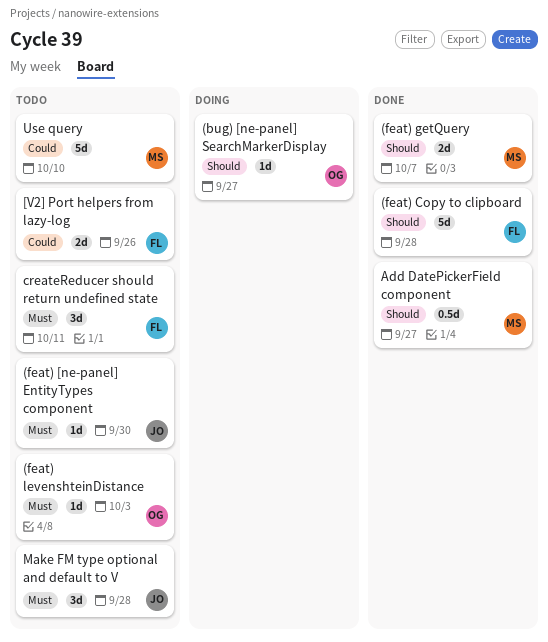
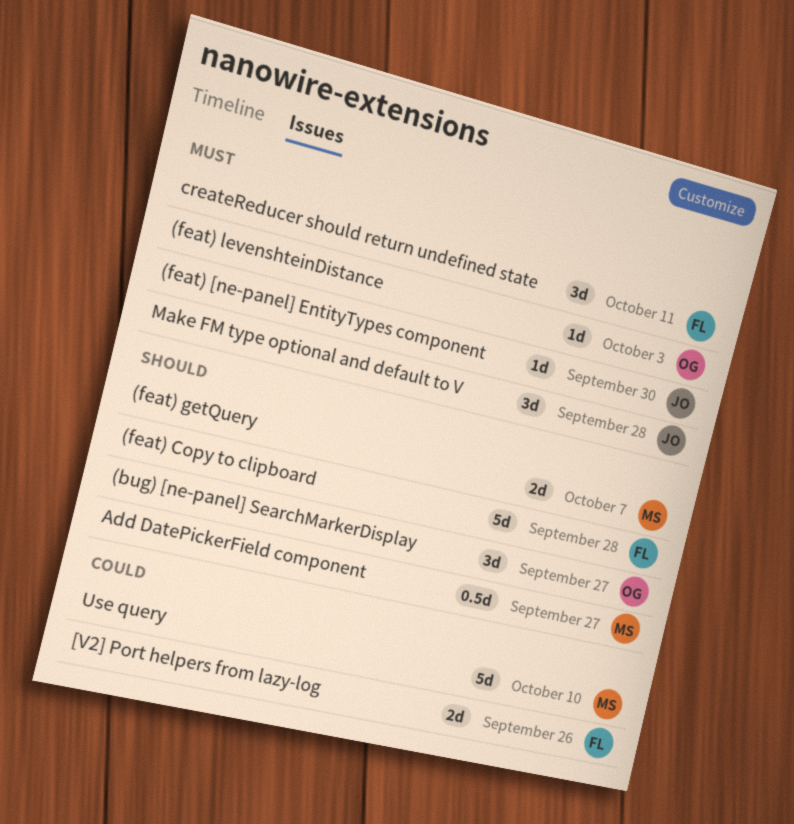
(bug) [ne-panel] SearchMarkerDisplay, estimate: 1d -> 3d

